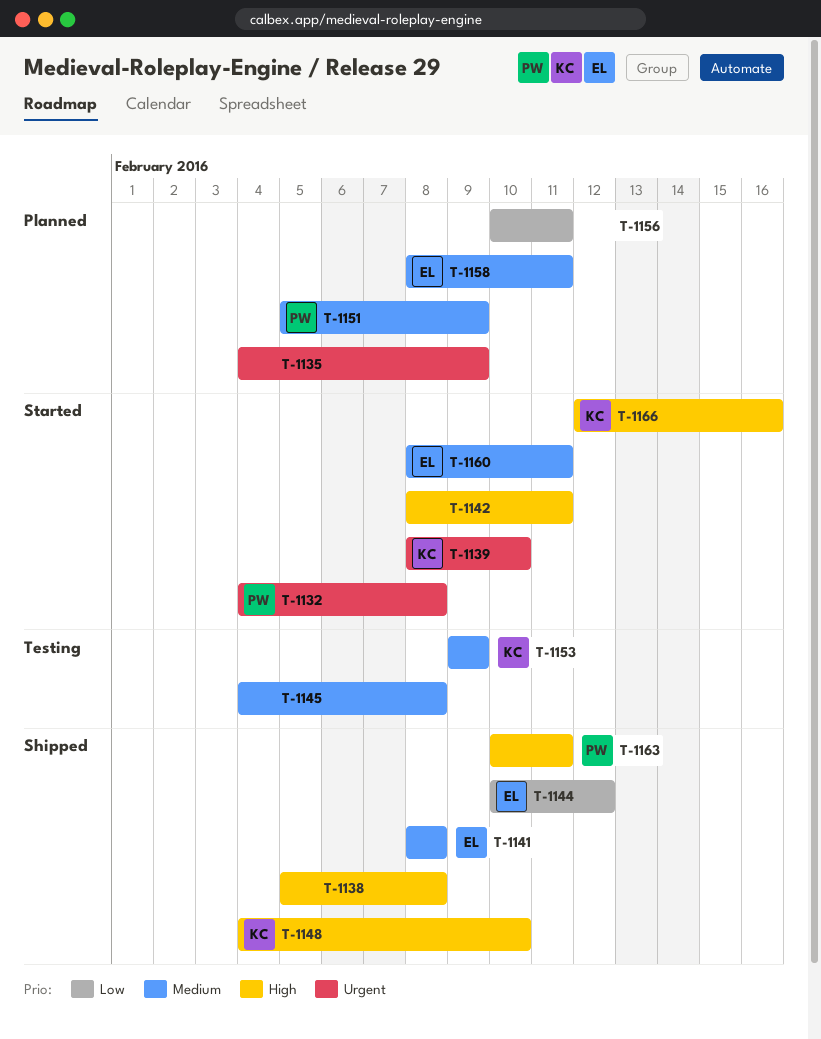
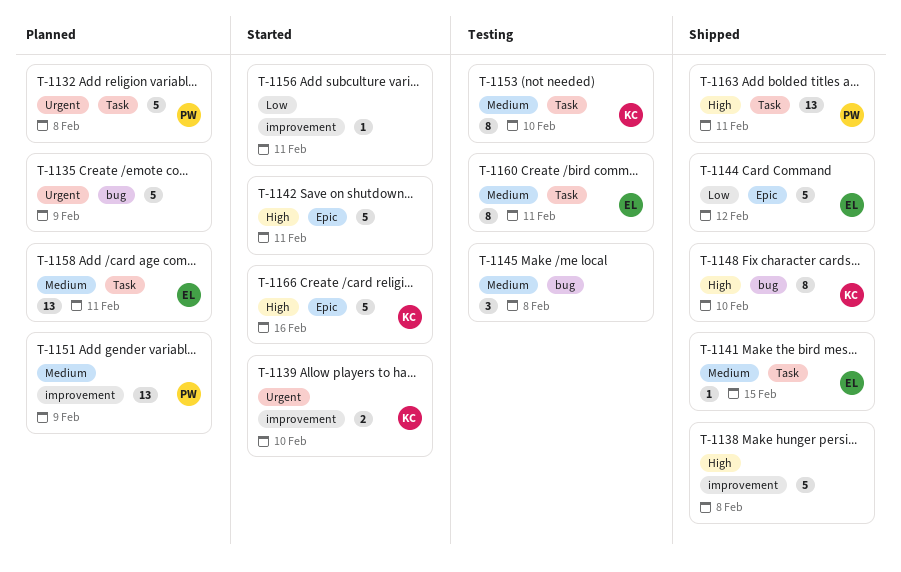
T-1132, status: Started -> Planned
T-1141, due: Feb 8 -> Feb 15
T-1153, due: Feb 9 -> Feb 10
T-1156, status: Planned -> Started
T-1160, status: Started -> Testing

